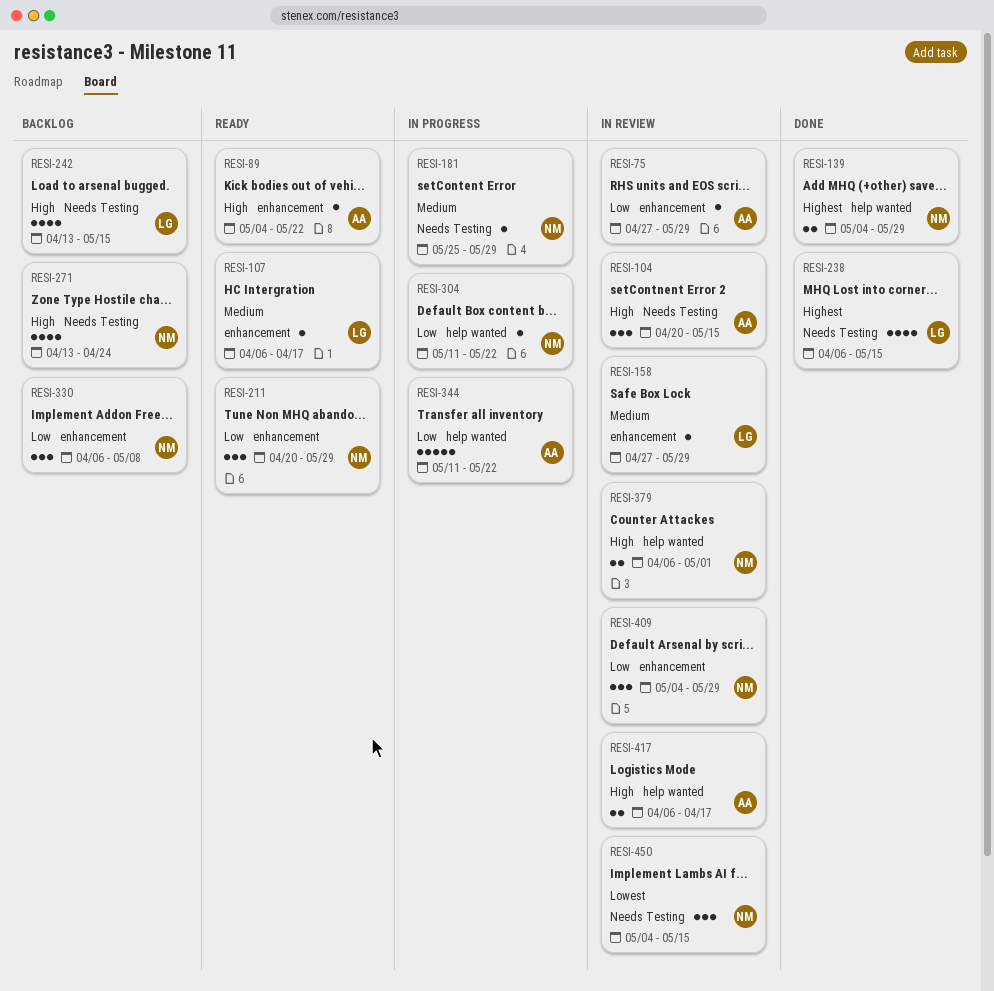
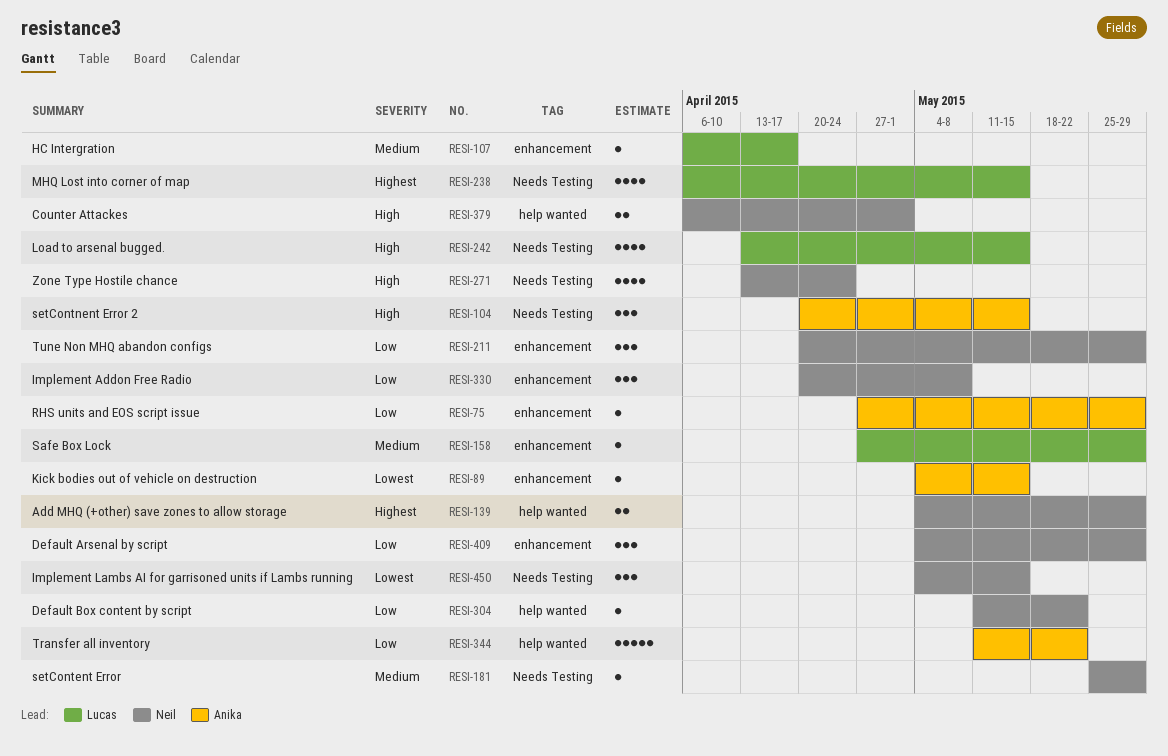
RESI-89, priority: High -> Lowest
RESI-89, due: May 22 -> May 15
RESI-330, start: Apr 6 -> Apr 20
RESI-417: present -> none

